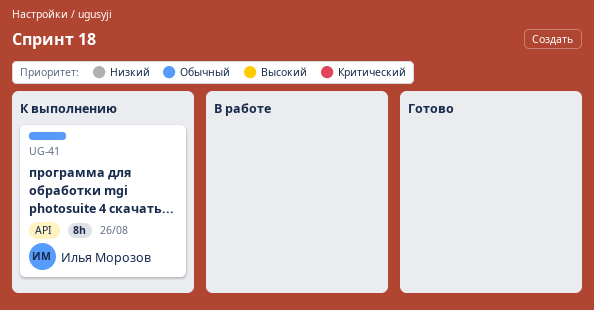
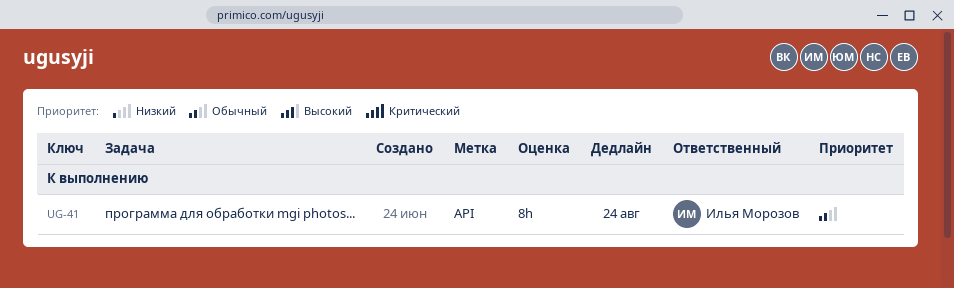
UG-41, due: Aug 26 -> Aug 24

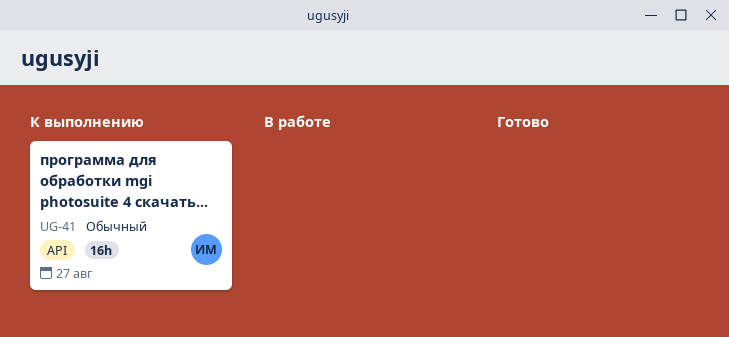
UG-41, estimate: 8h -> 16h
UG-41, due: Aug 24 -> Aug 27

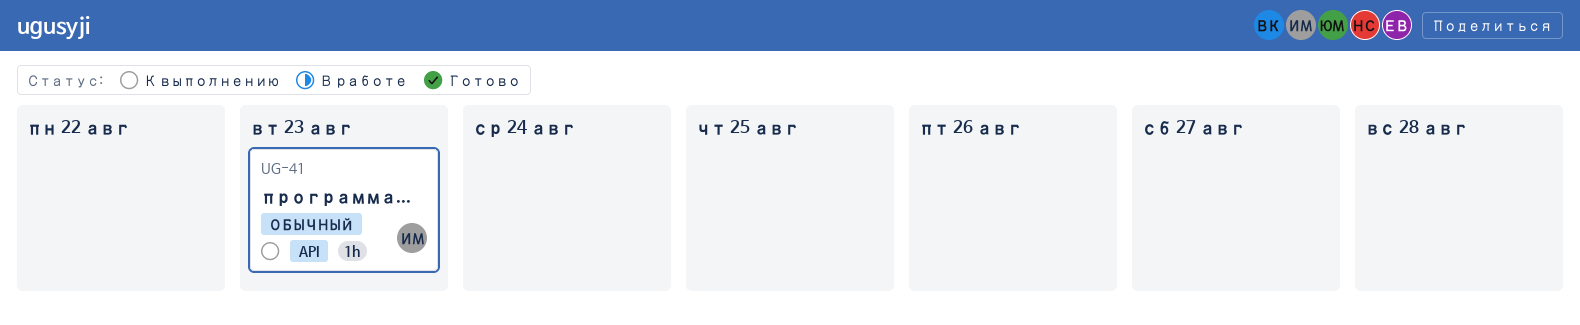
UG-41, estimate: 16h -> 1h
UG-41, due: Aug 27 -> Aug 23

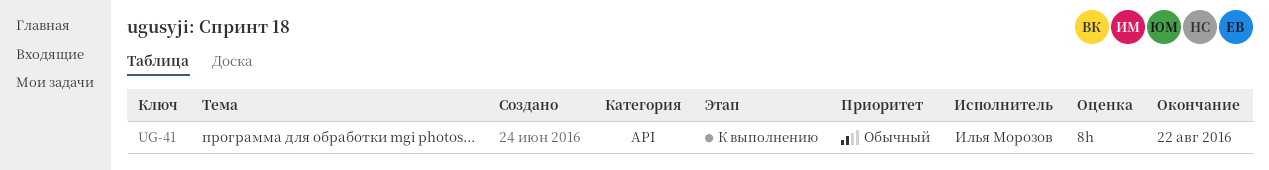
UG-41, estimate: 1h -> 8h
UG-41, due: Aug 23 -> Aug 22

